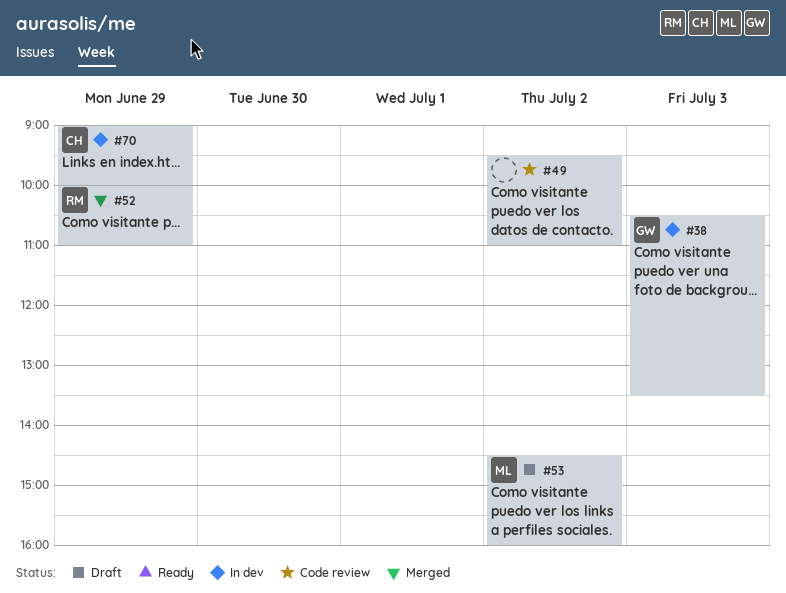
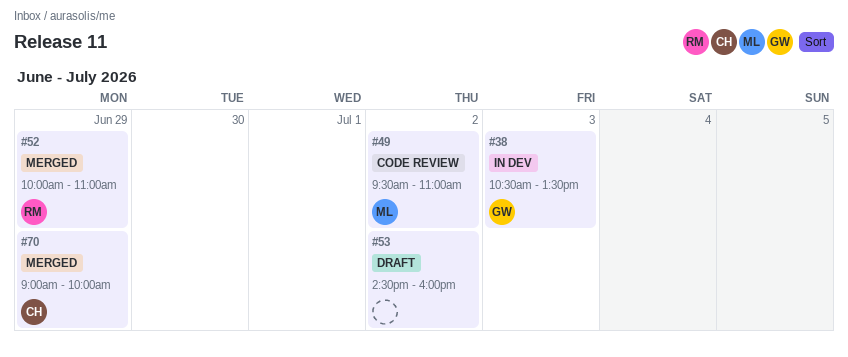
#49, owner: none -> ML
#53, owner: ML -> none
#70, status: In dev -> Merged

